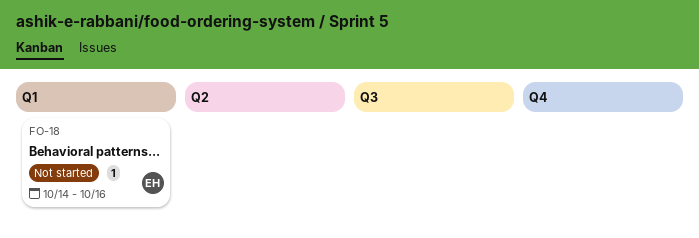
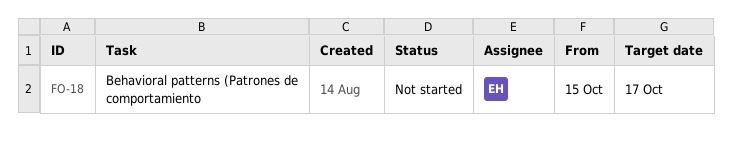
FO-18, start: Oct 14 -> Oct 15
FO-18, due: Oct 16 -> Oct 17

